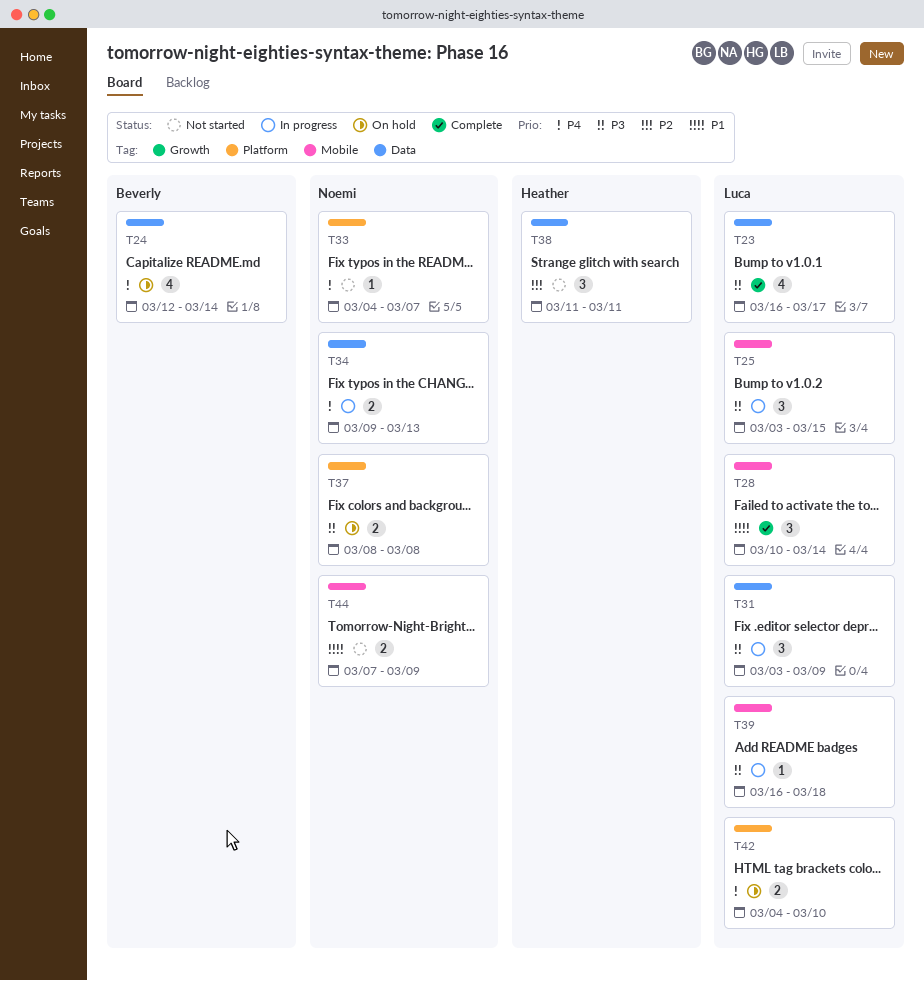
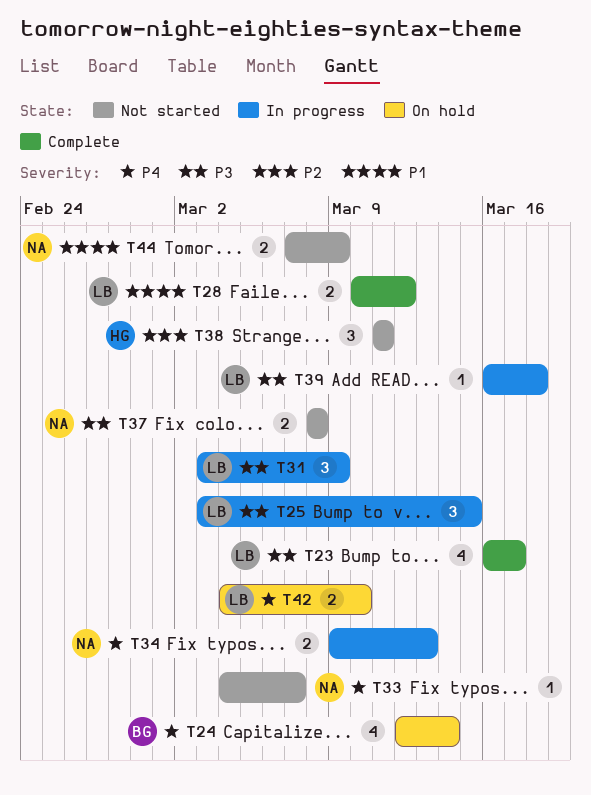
T28, estimate: 3 -> 2
T28, due: Mar 14 -> Mar 12
T37, status: On hold -> Not started

